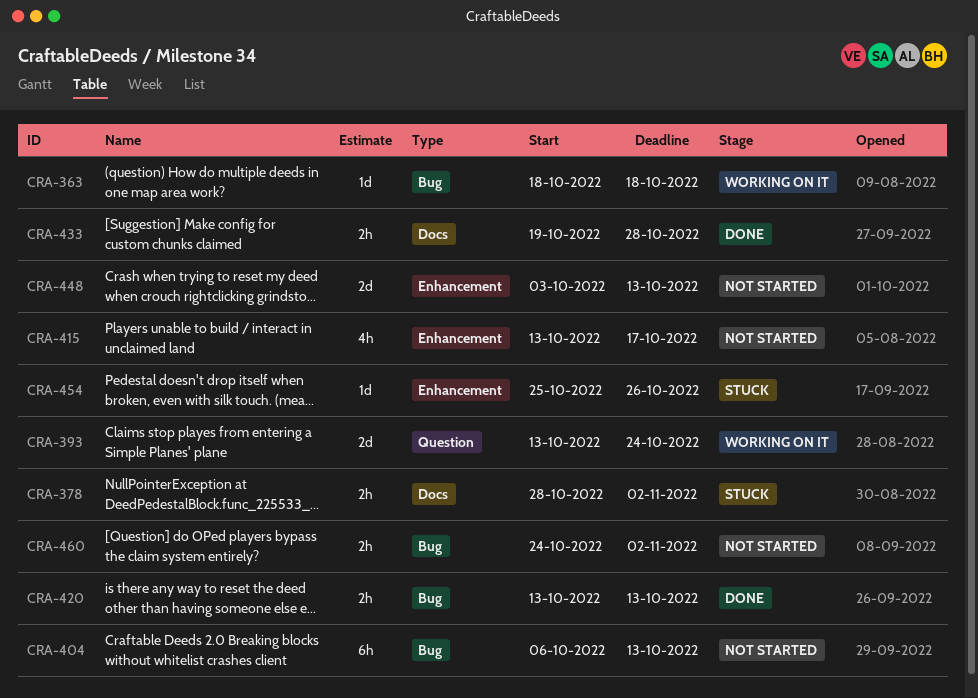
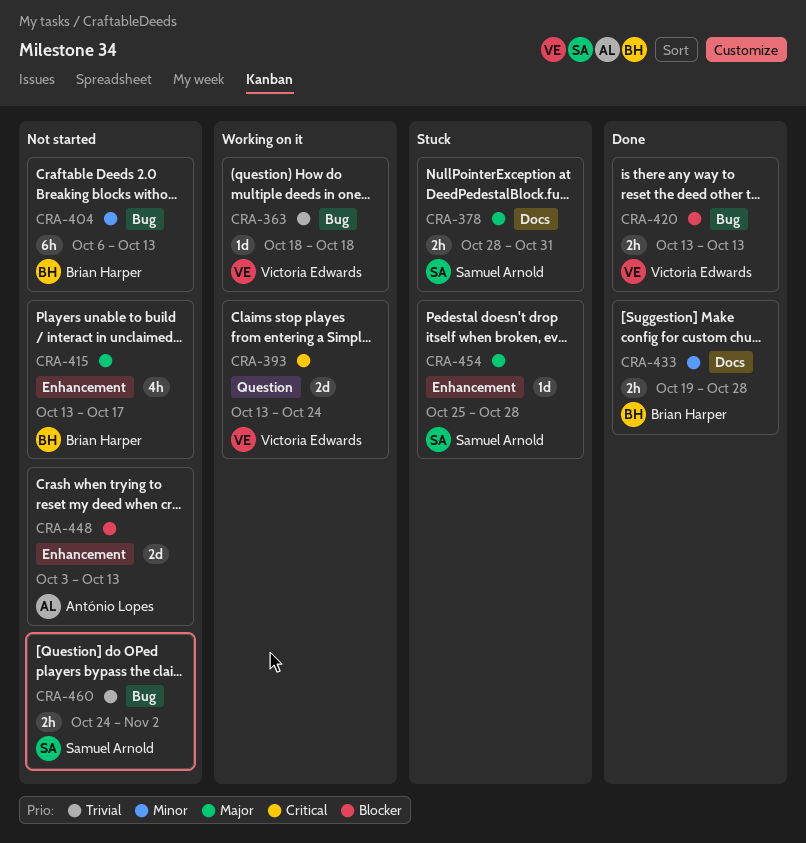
CRA-378, due: Nov 2 -> Oct 31
CRA-454, due: Oct 26 -> Oct 28

